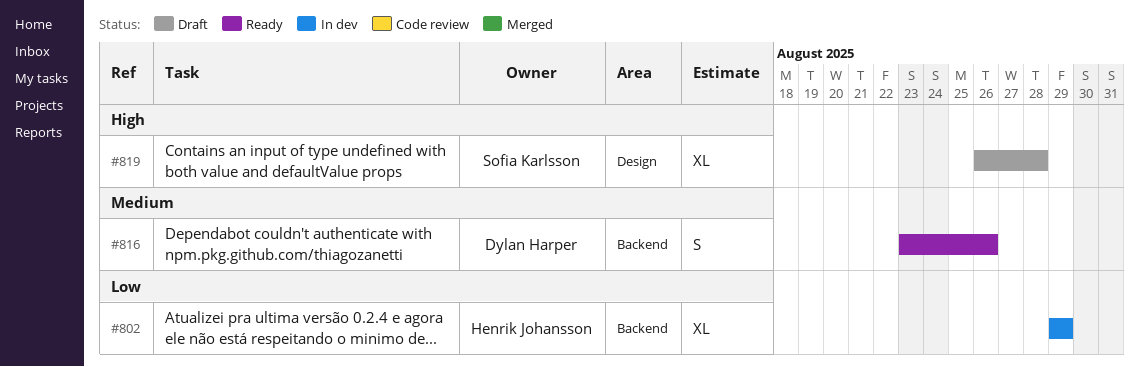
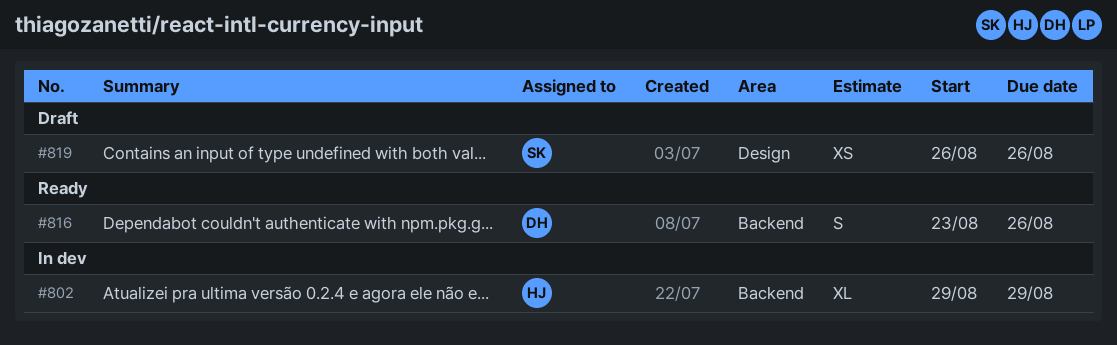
#819, estimate: XL -> XS
#819, due: Aug 28 -> Aug 26

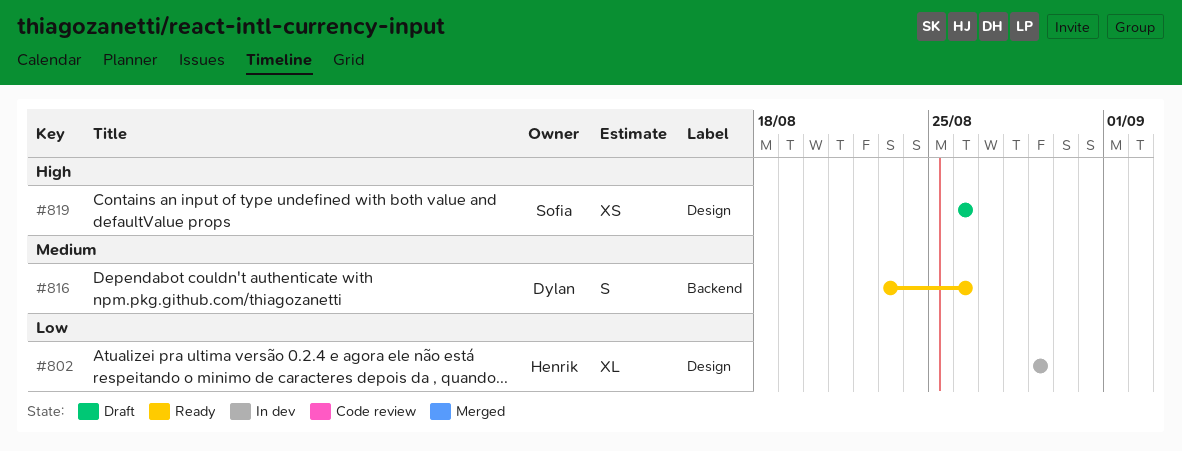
#802, label: Backend -> Design

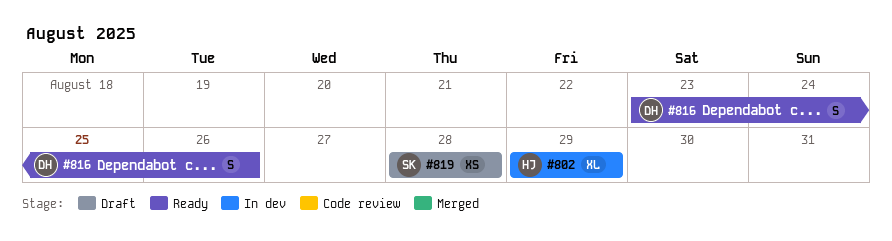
#819, start: Aug 26 -> Aug 28
#819, due: Aug 26 -> Aug 28

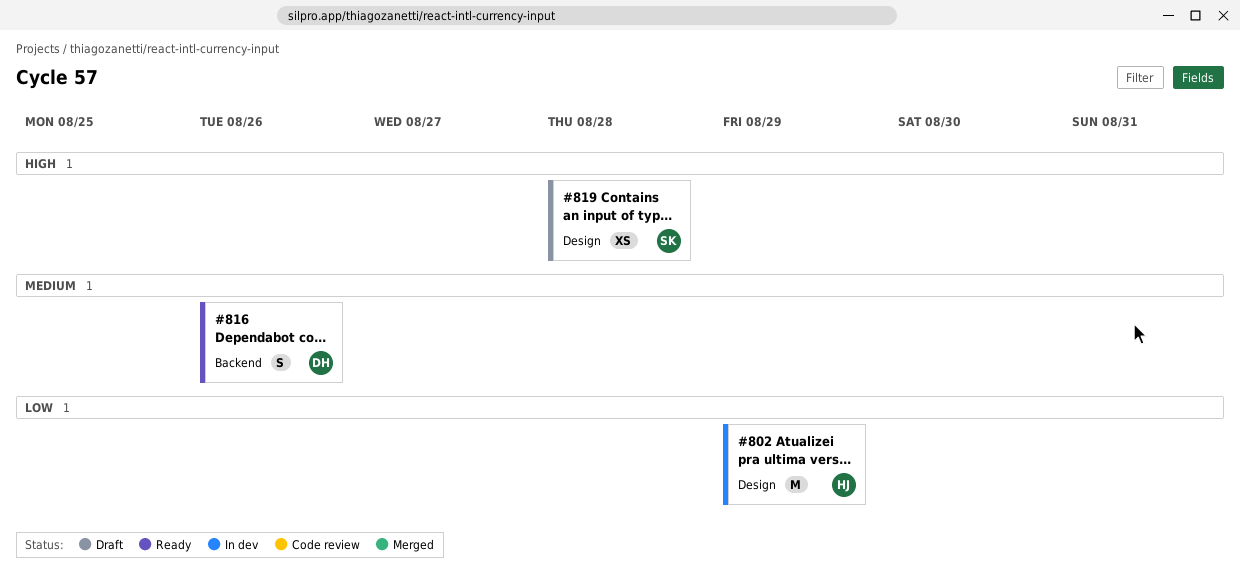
#802, estimate: XL -> M

